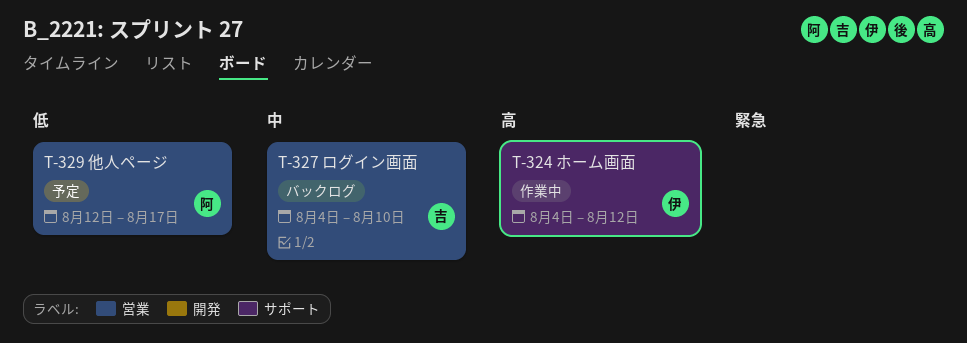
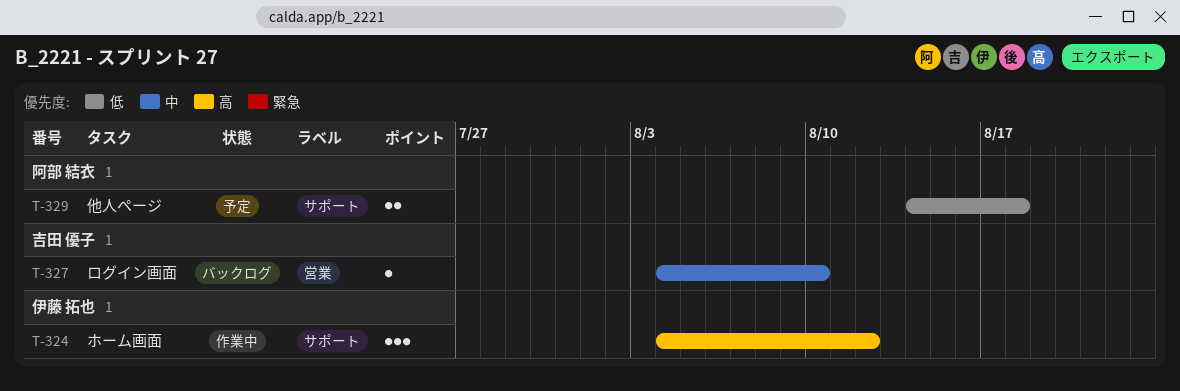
T-329, label: 営業 -> サポート
T-329, start: Aug 12 -> Aug 14
T-329, due: Aug 17 -> Aug 18

